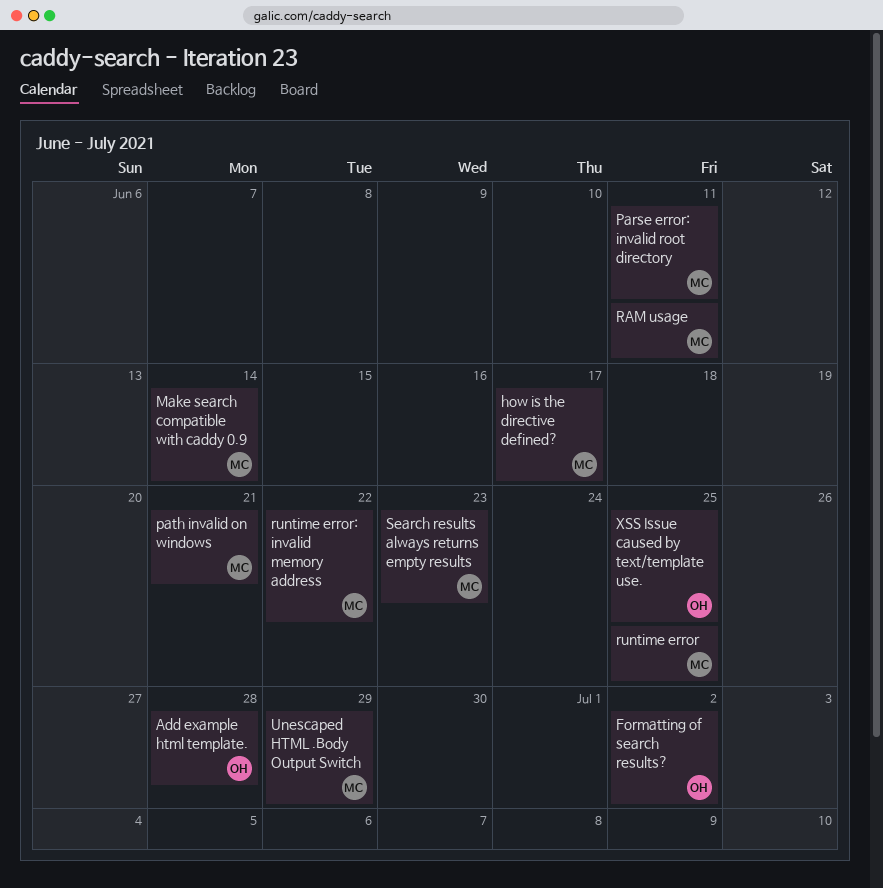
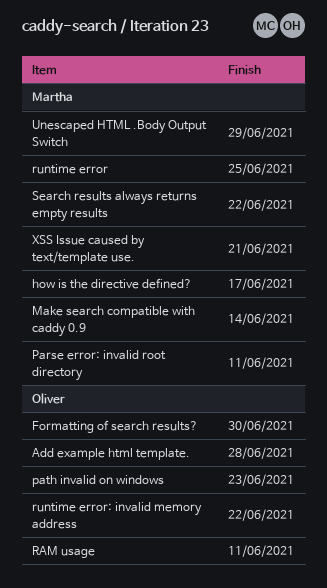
Formatting of search results?, due: Jul 2 -> Jun 30
path invalid on windows, owner: Martha -> Oliver
path invalid on windows, due: Jun 21 -> Jun 23
RAM usage, owner: Martha -> Oliver
runtime error: invalid memory address, owner: Martha -> Oliver
Search results always returns empty results, due: Jun 23 -> Jun 22
XSS Issue caused by text/template use., owner: Oliver -> Martha
XSS Issue caused by text/template use., due: Jun 25 -> Jun 21

